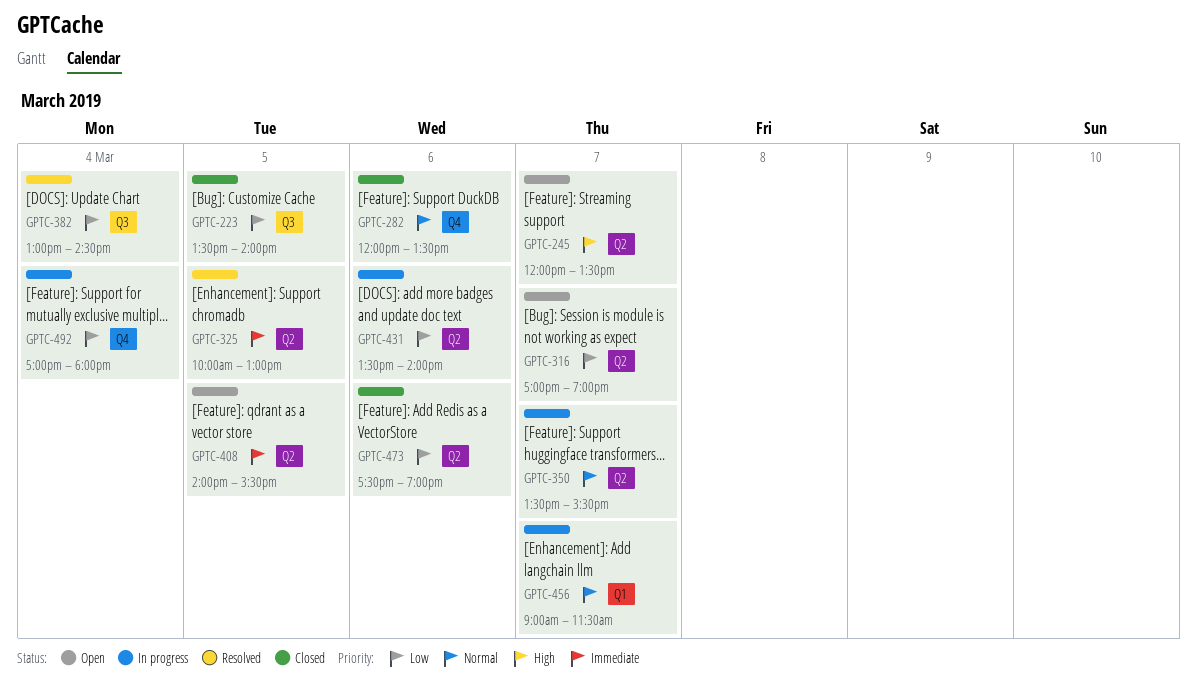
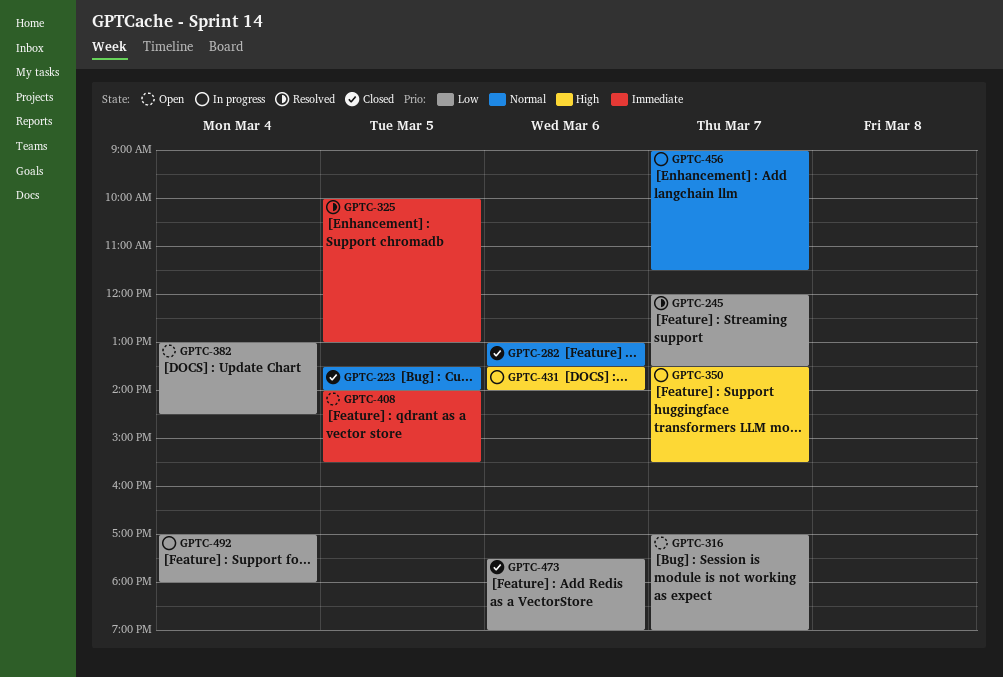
GPTC-223, priority: Low -> Normal
GPTC-245, status: Open -> Resolved
GPTC-245, priority: High -> Low
GPTC-282, begins: 12:00 -> 13:00
GPTC-350, priority: Normal -> High
GPTC-382, status: Resolved -> Open
GPTC-431, priority: Low -> High

